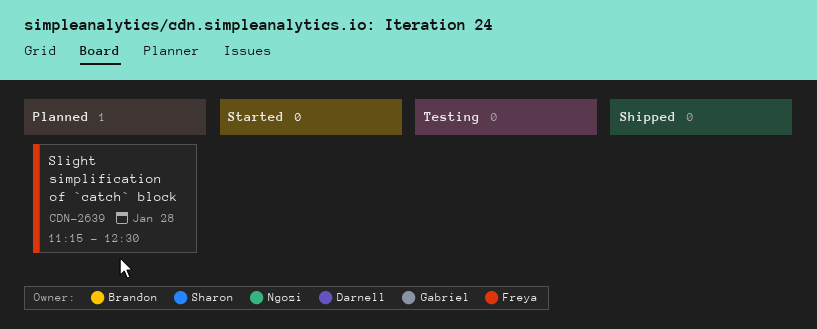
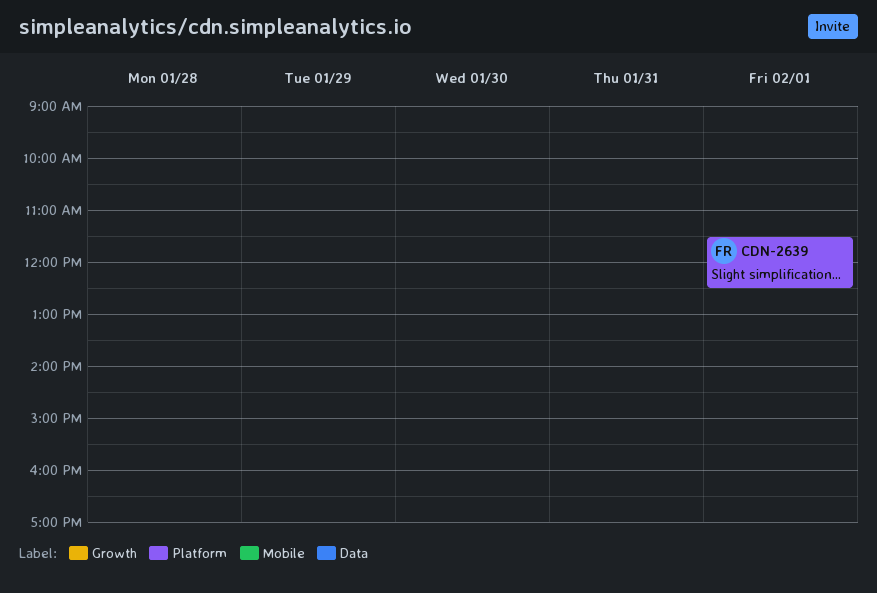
CDN-2639, day: Jan 28 -> Feb 1
CDN-2639, begins: 11:15 -> 11:30

